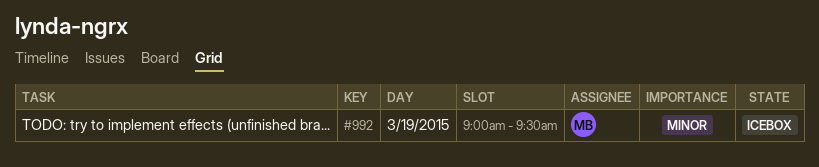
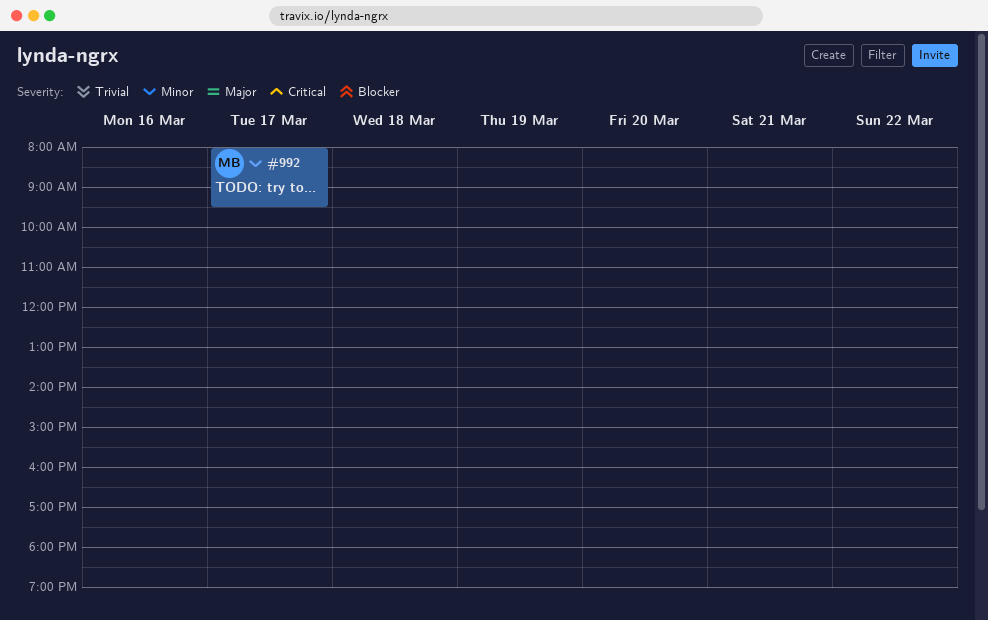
#992, day: Mar 19 -> Mar 17
#992, begins: 09:00 -> 08:00

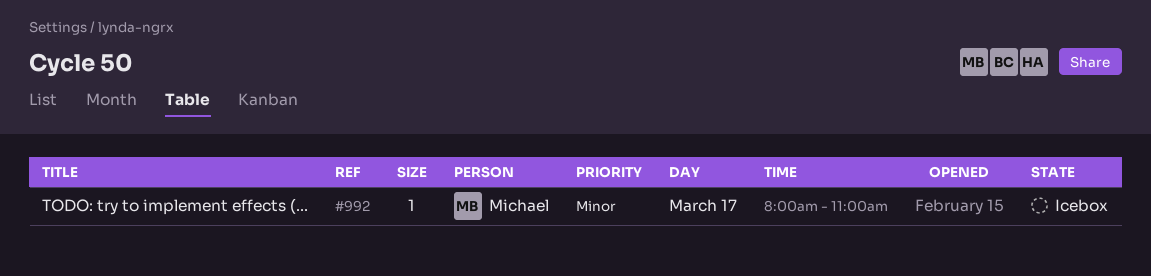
#992, ends: 09:30 -> 11:00

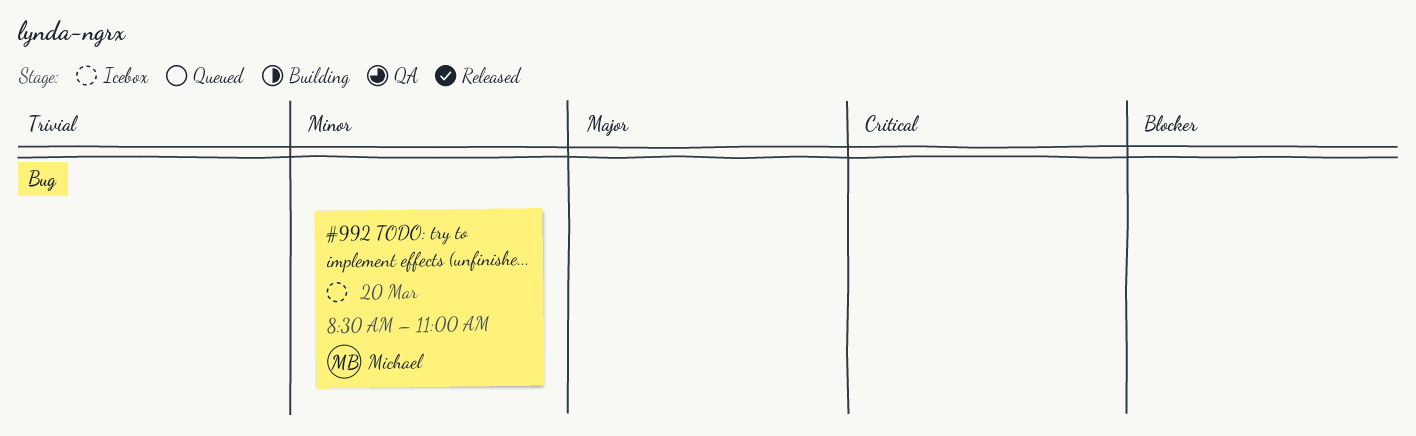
#992, day: Mar 17 -> Mar 20
#992, begins: 08:00 -> 08:30

